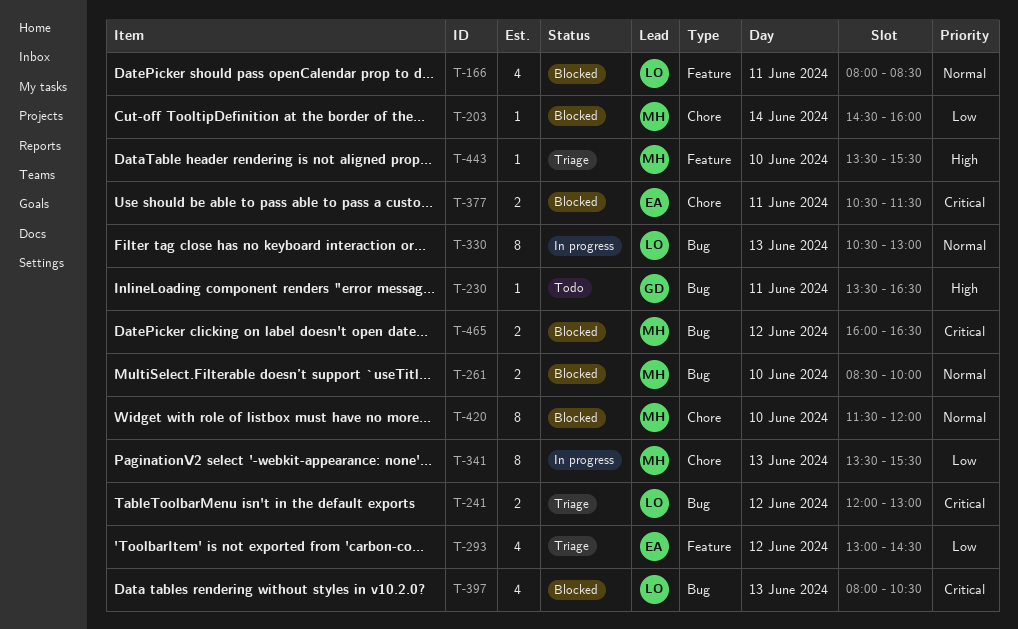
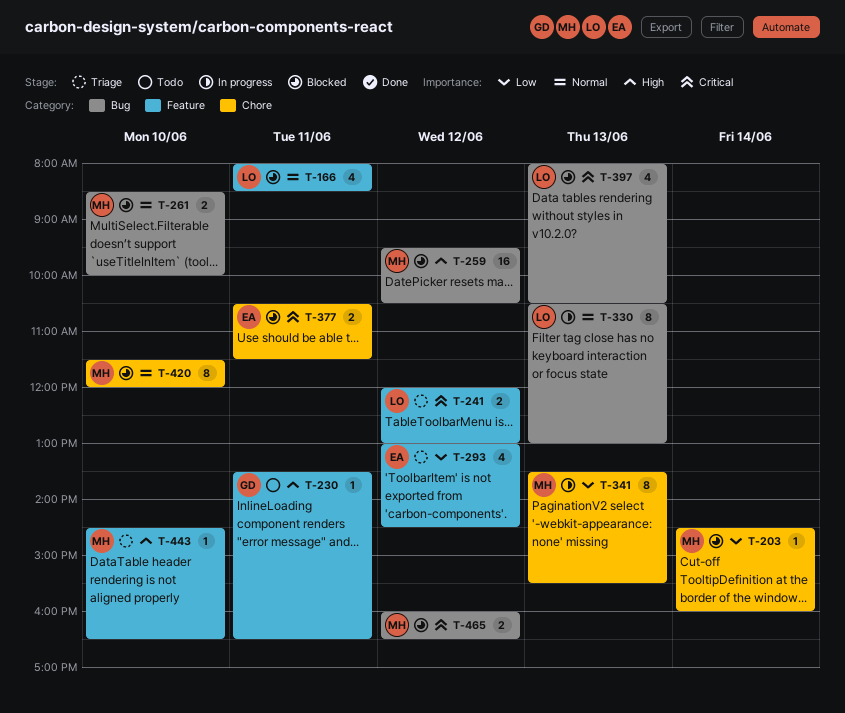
T-230, label: Bug -> Feature
T-241, label: Bug -> Feature
T-259: none -> present
T-443, begins: 13:30 -> 14:30
T-443, ends: 15:30 -> 16:30

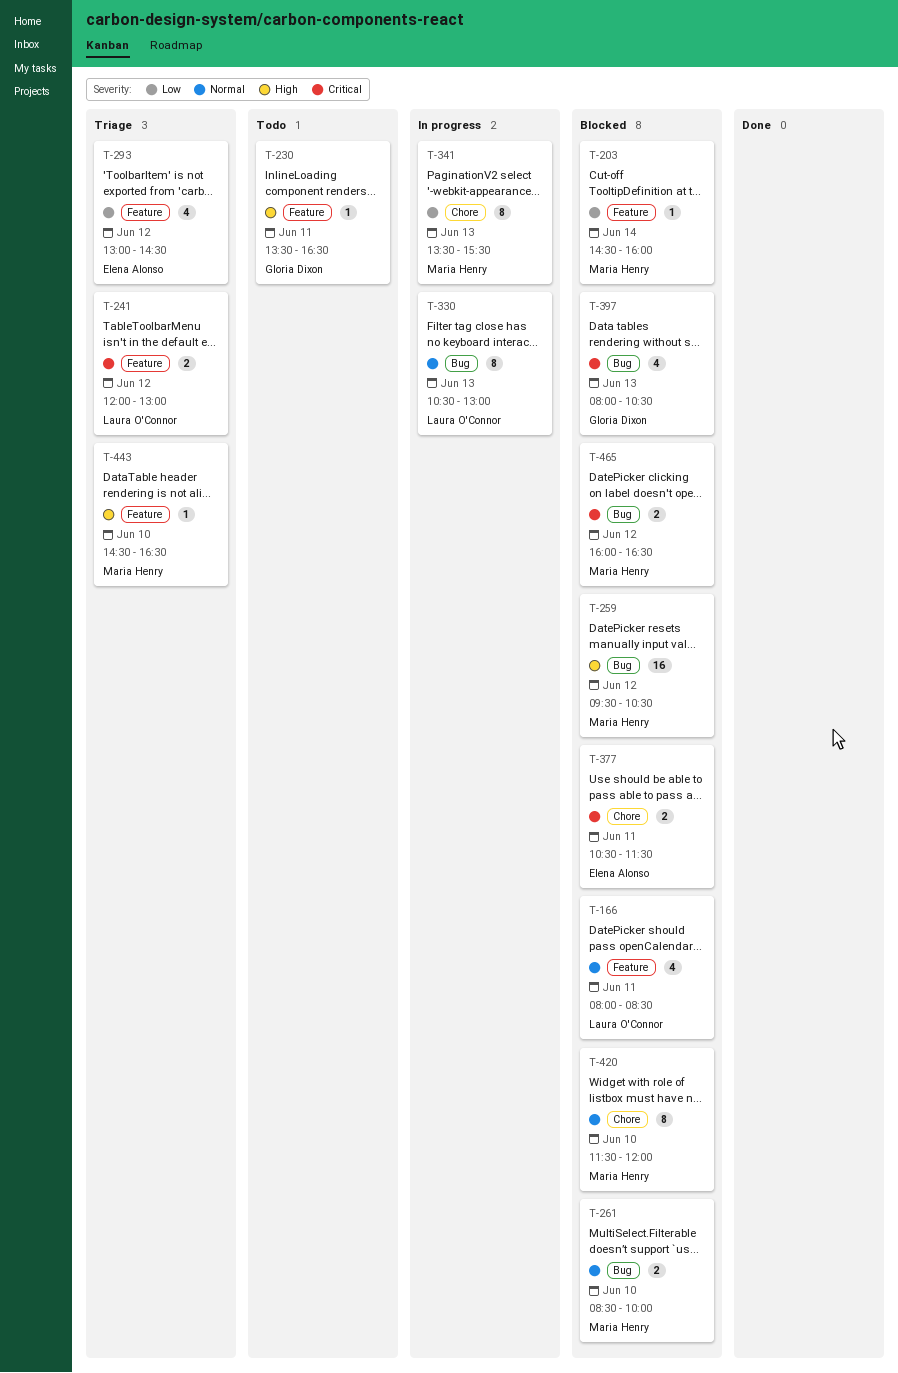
T-203, label: Chore -> Feature
T-397, owner: Laura O'Connor -> Gloria Dixon

